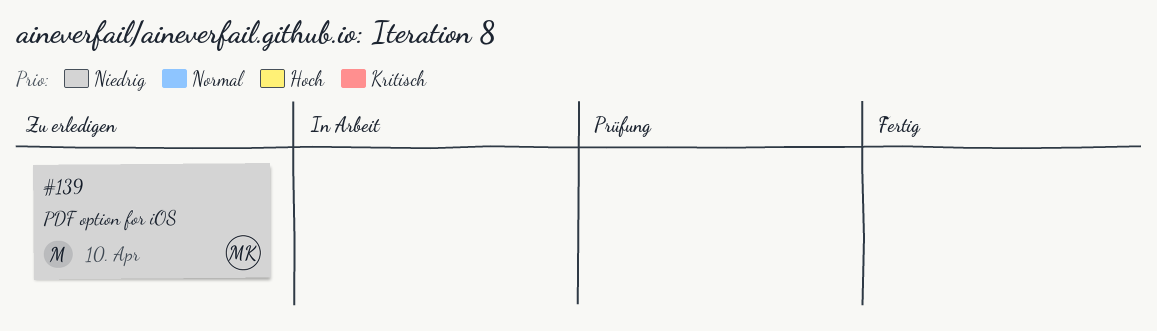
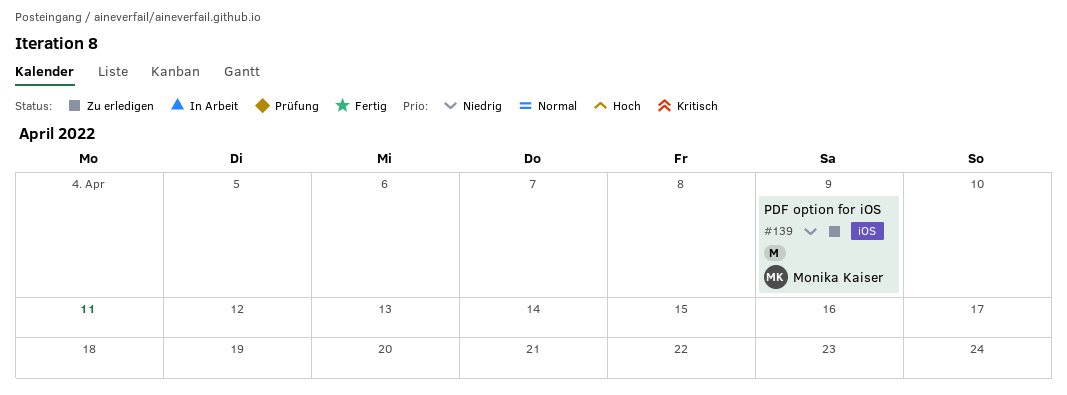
#139, due: Apr 10 -> Apr 9

